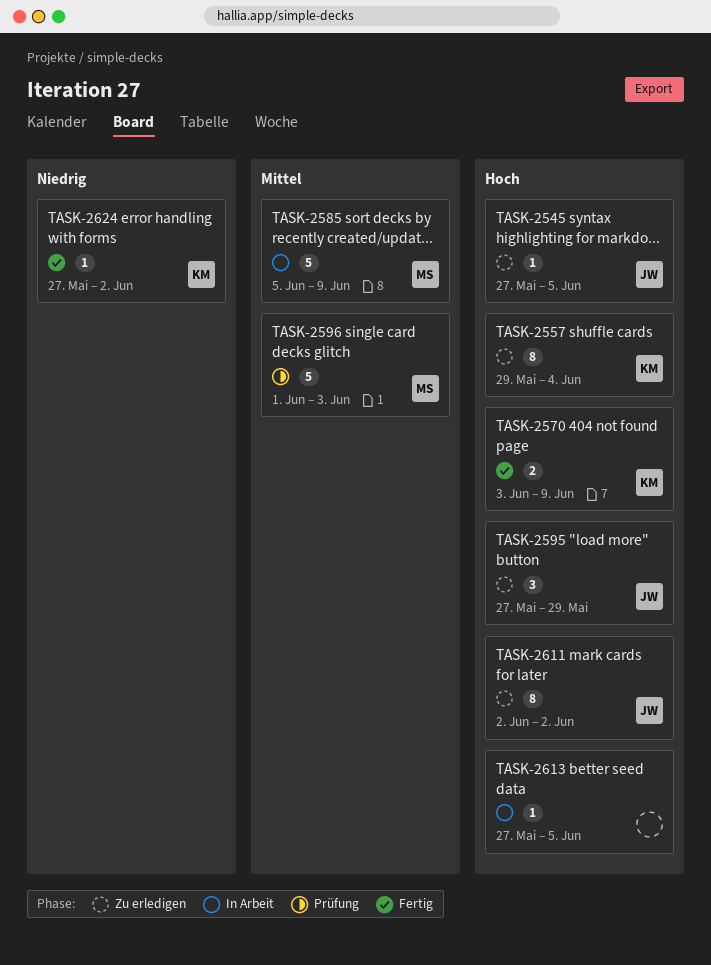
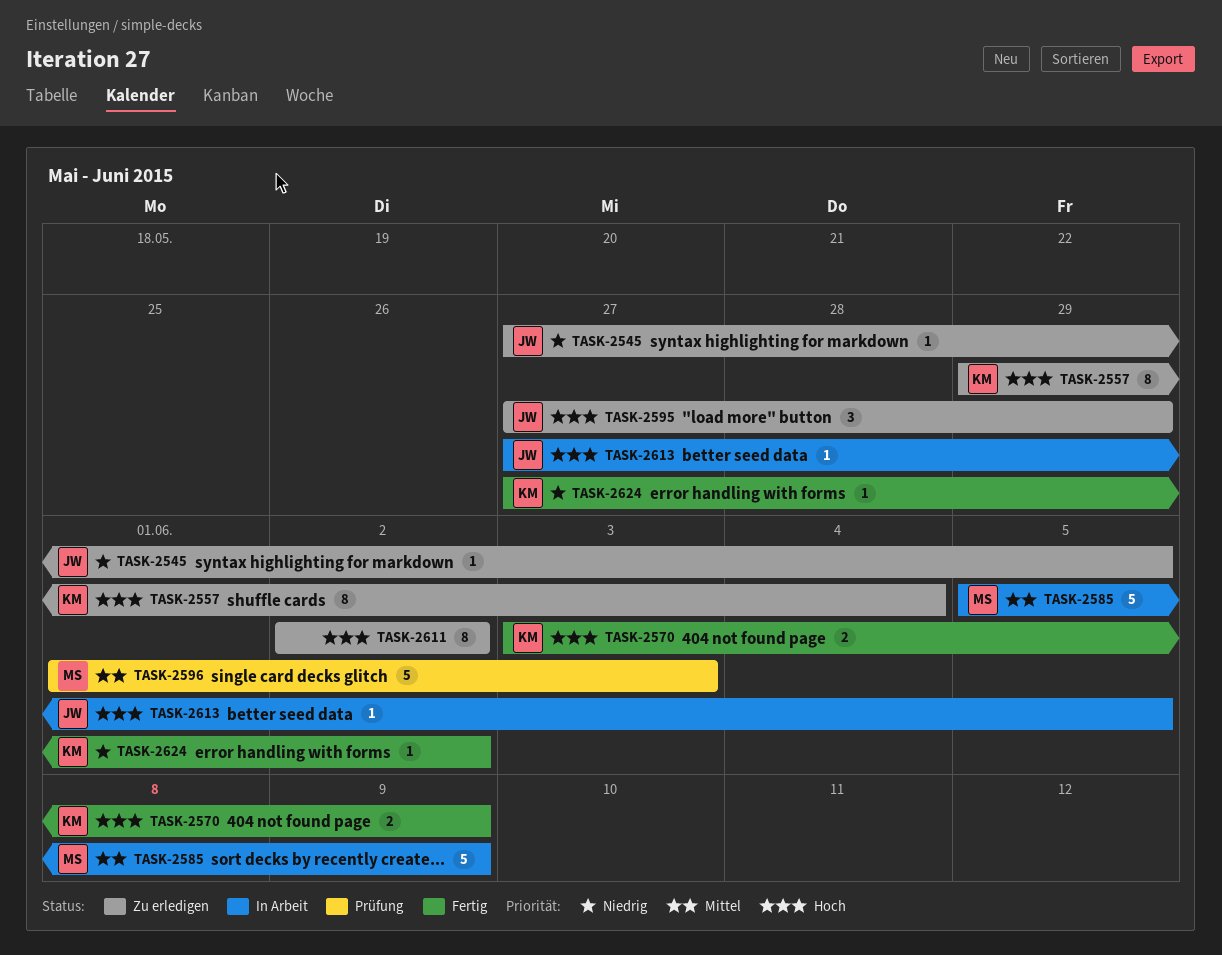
TASK-2545, priority: Hoch -> Niedrig
TASK-2611, owner: JW -> none
TASK-2613, owner: none -> JW

